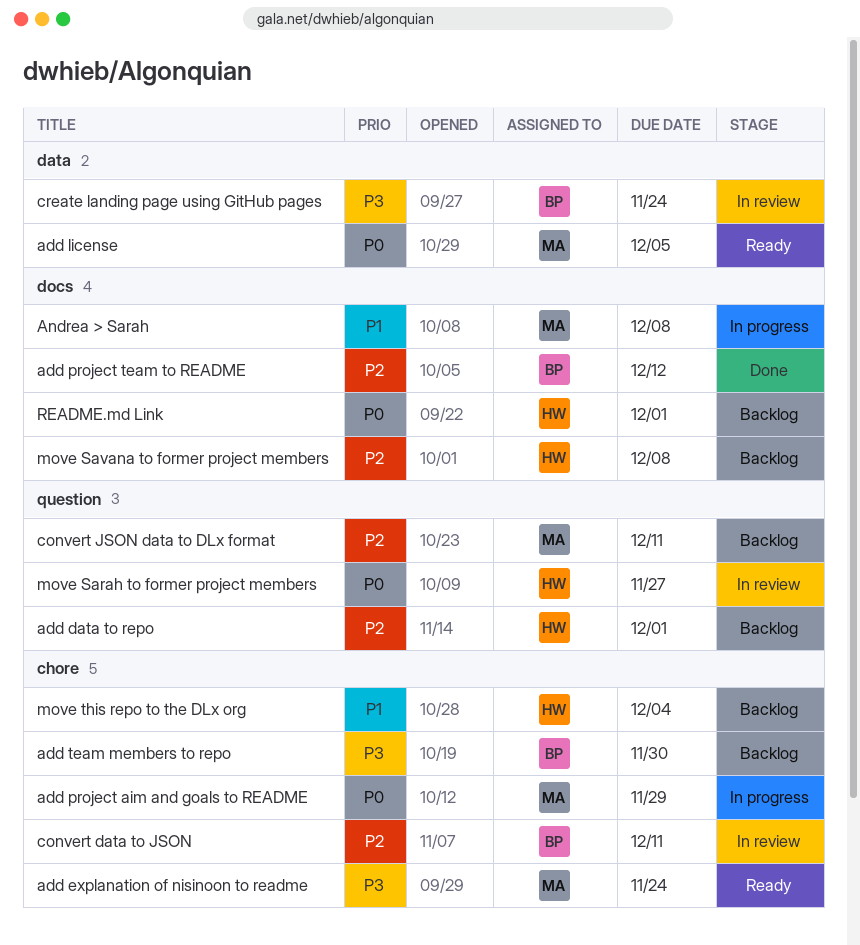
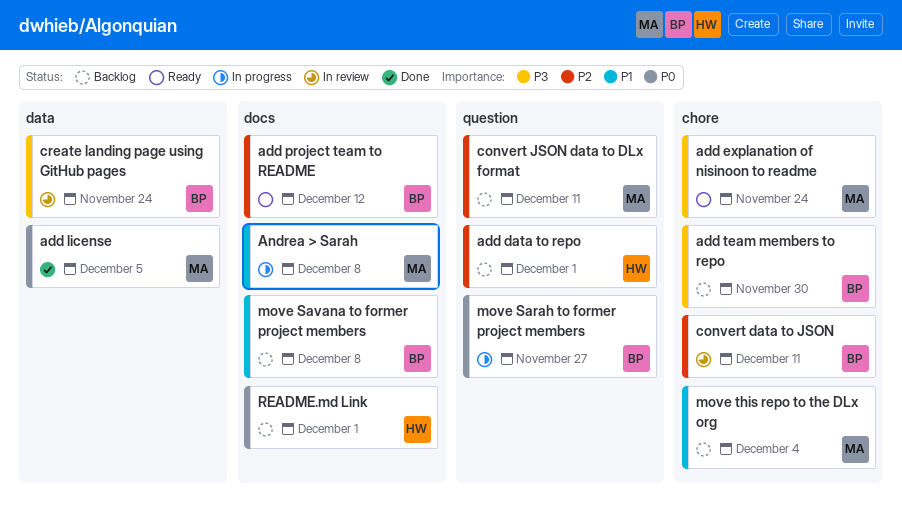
add license, status: Ready -> Done
add project aim and goals to README: present -> none
add project team to README, status: Done -> Ready
move Sarah to former project members, status: In review -> In progress
move Sarah to former project members, owner: HW -> BP
move Savana to former project members, owner: HW -> BP
move Savana to former project members, priority: P2 -> P1
move this repo to the DLx org, owner: HW -> MA

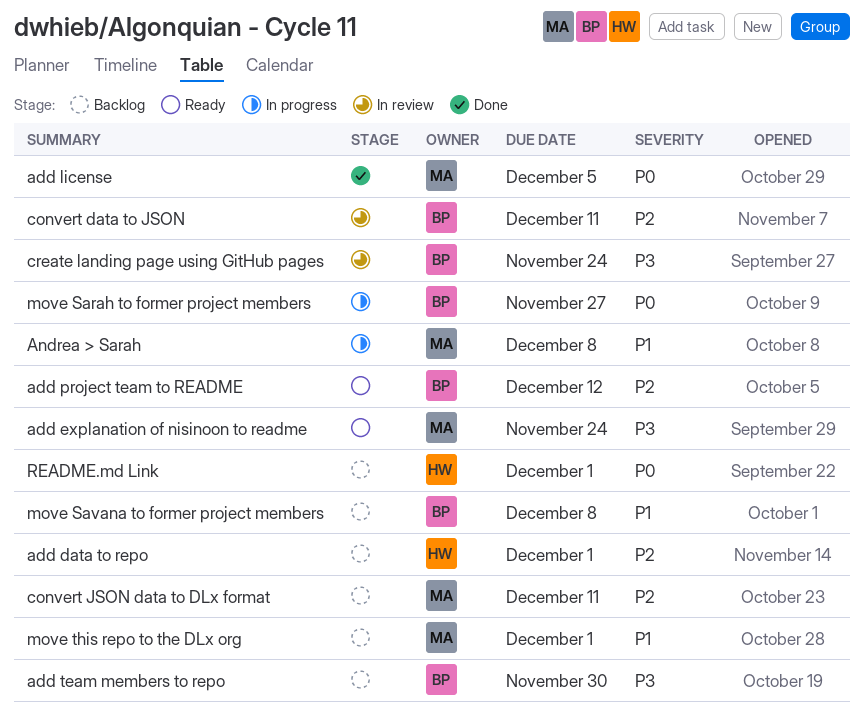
move this repo to the DLx org, due: Dec 4 -> Dec 1

